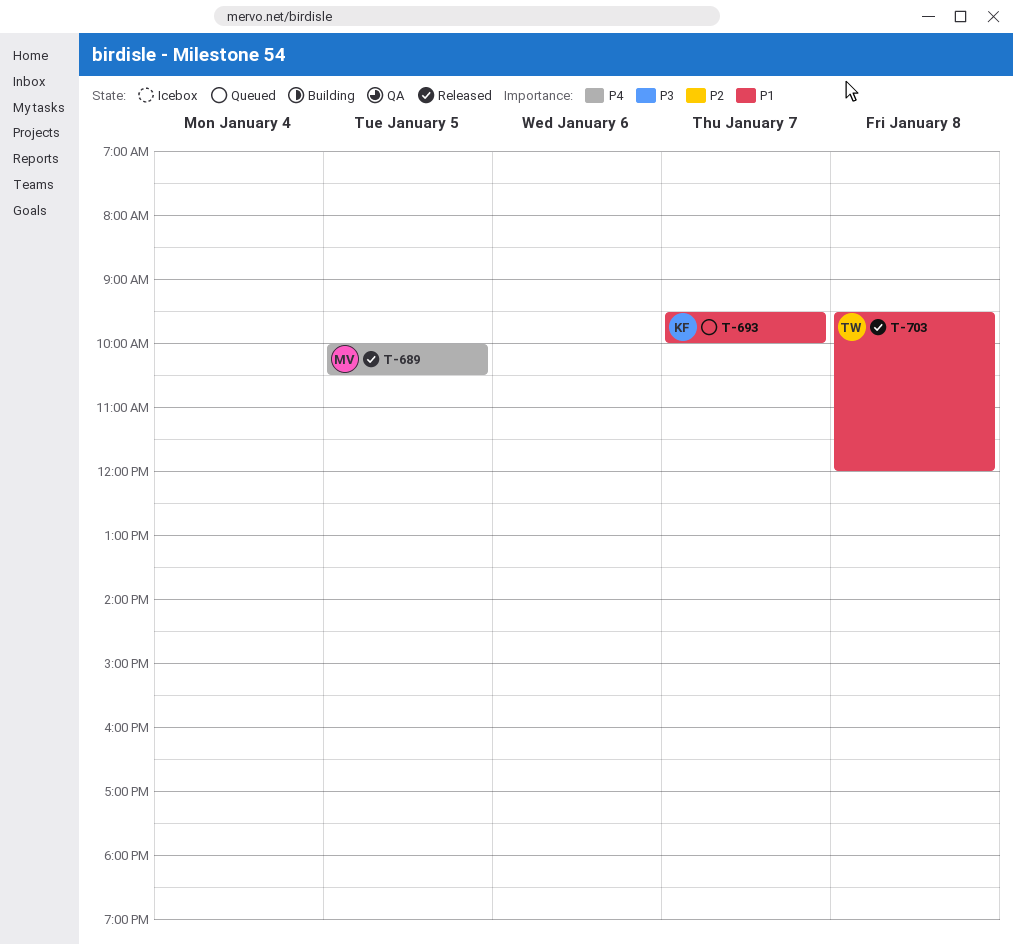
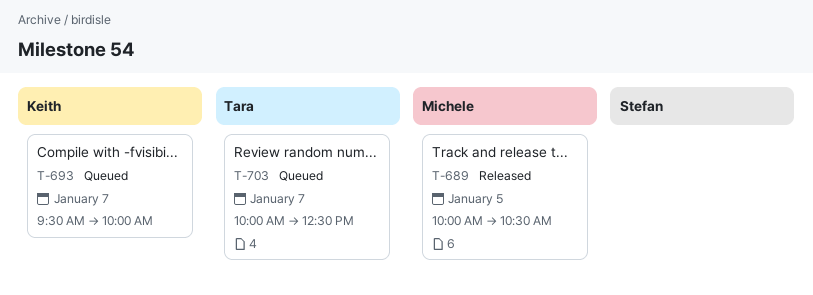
T-703, status: Released -> Queued
T-703, day: Jan 8 -> Jan 7
T-703, begins: 09:30 -> 10:00
T-703, ends: 12:00 -> 12:30

